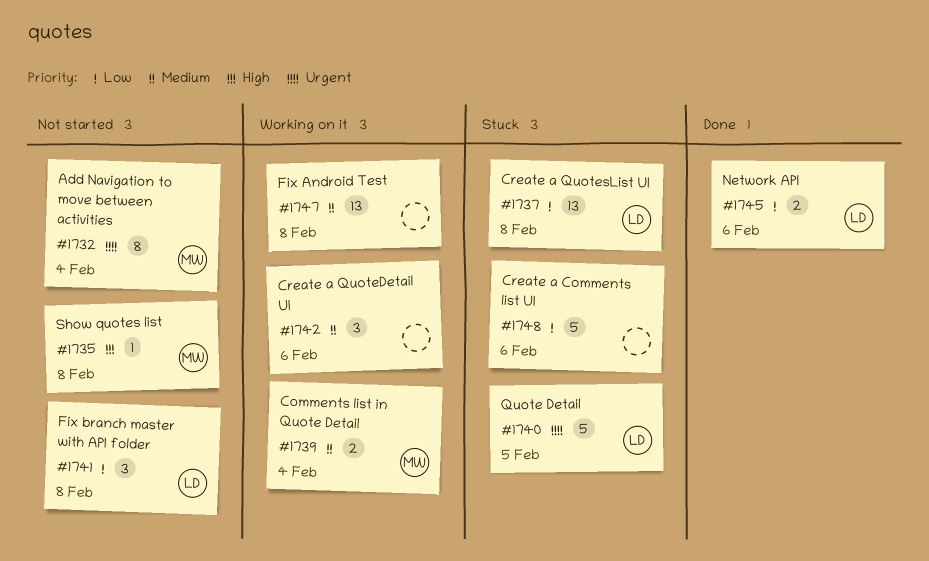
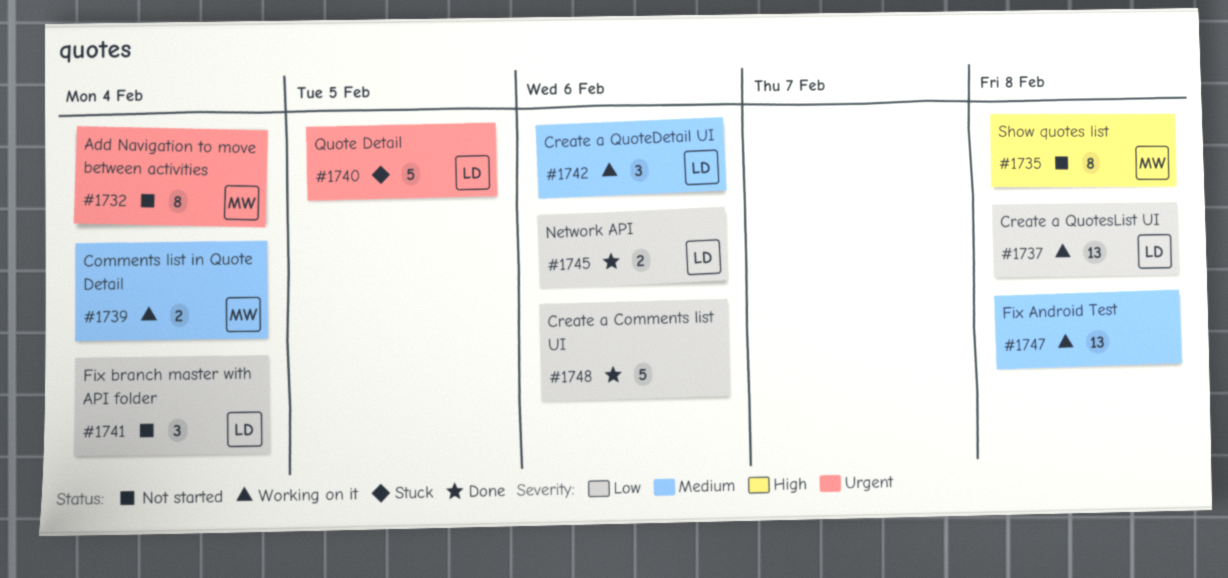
#1735, estimate: 1 -> 8
#1737, status: Stuck -> Working on it
#1741, due: Feb 8 -> Feb 4
#1742, owner: none -> LD
#1748, status: Stuck -> Done

